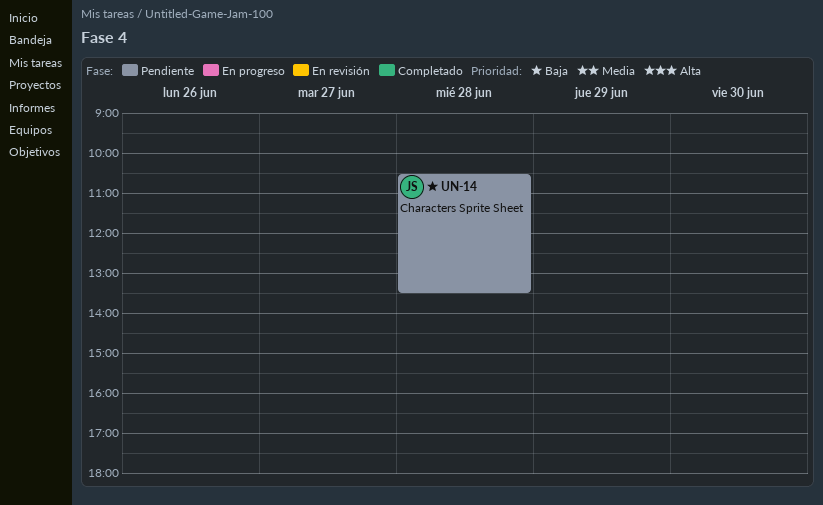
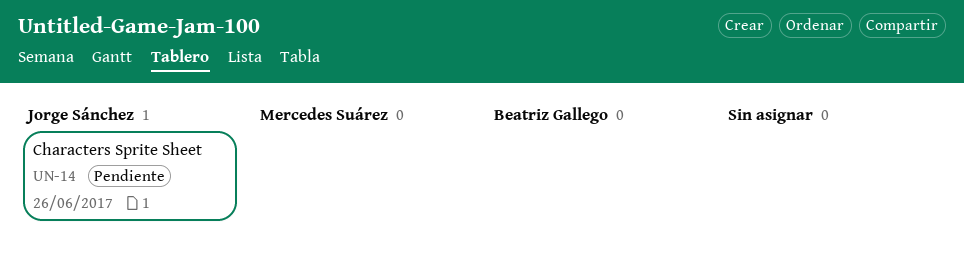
UN-14, day: Jun 28 -> Jun 26

